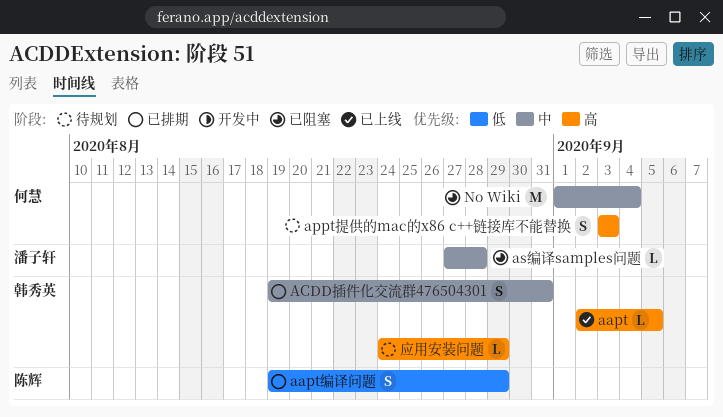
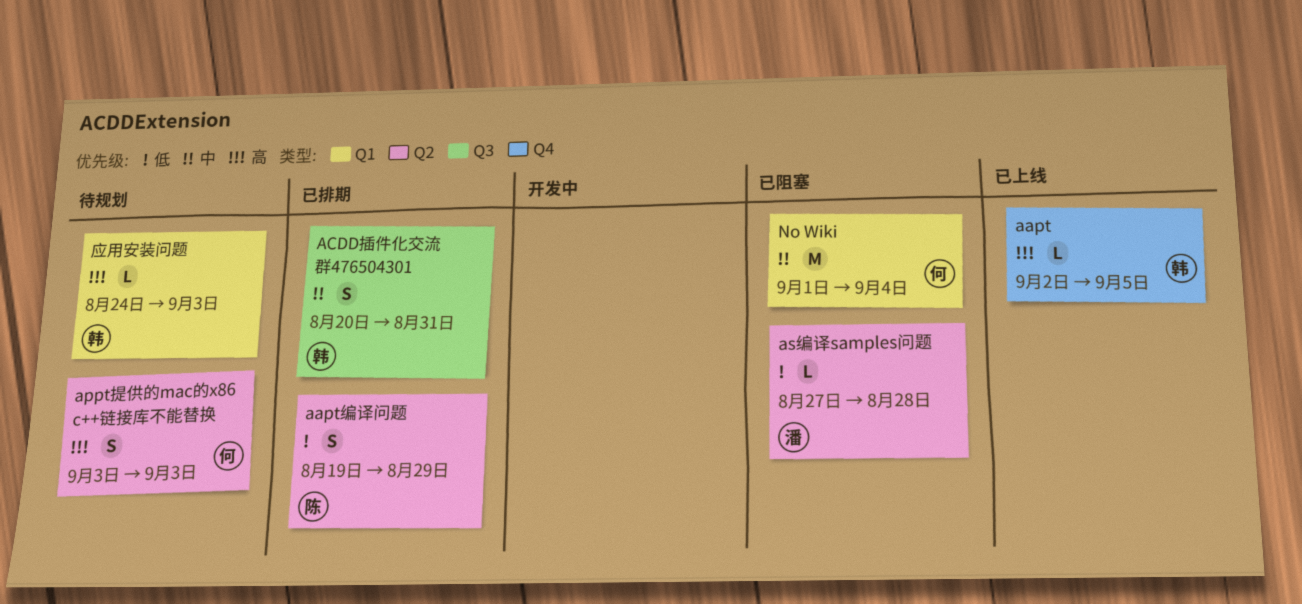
ACDD插件化交流群476504301, start: Aug 19 -> Aug 20
as编译samples问题, priority: 中 -> 低
应用安装问题, due: Aug 29 -> Sep 3

